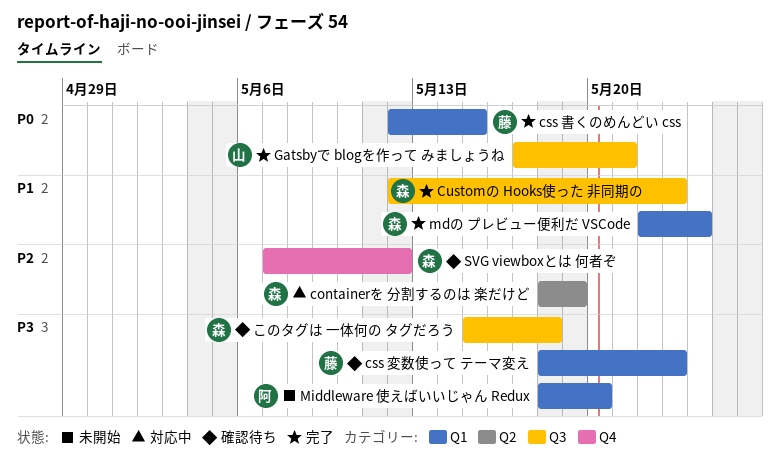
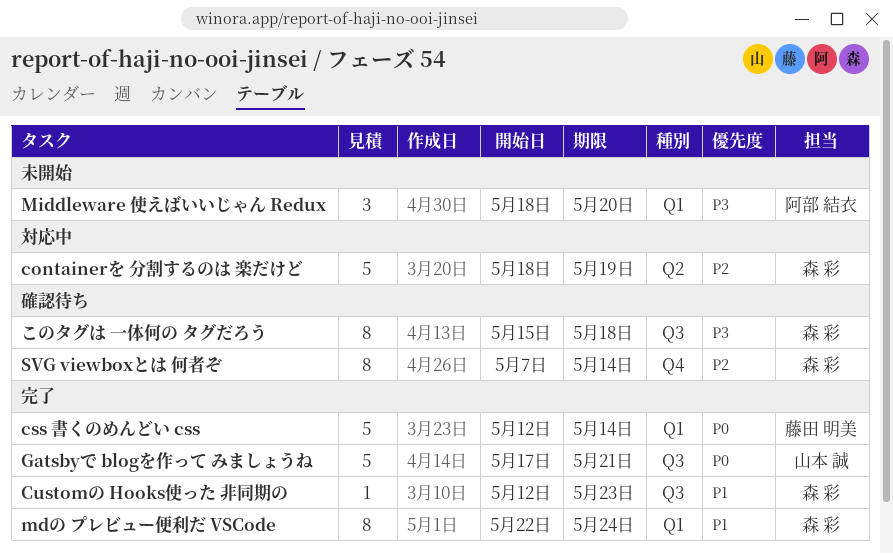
css 変数使って テーマ変え: present -> none
css 書くのめんどい css, due: May 15 -> May 14
SVG viewboxとは 何者ぞ, due: May 12 -> May 14

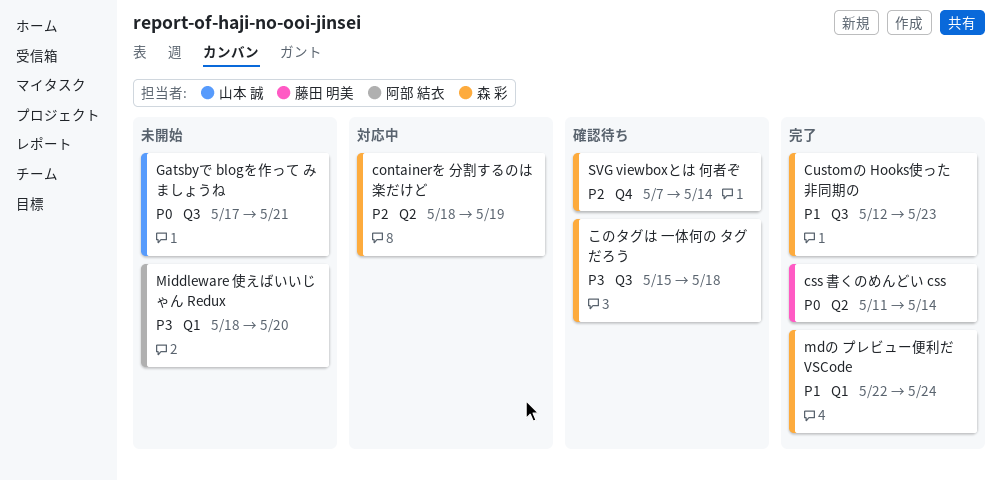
css 書くのめんどい css, label: Q1 -> Q2
css 書くのめんどい css, start: May 12 -> May 11
Gatsbyで blogを作って みましょうね, status: 完了 -> 未開始

